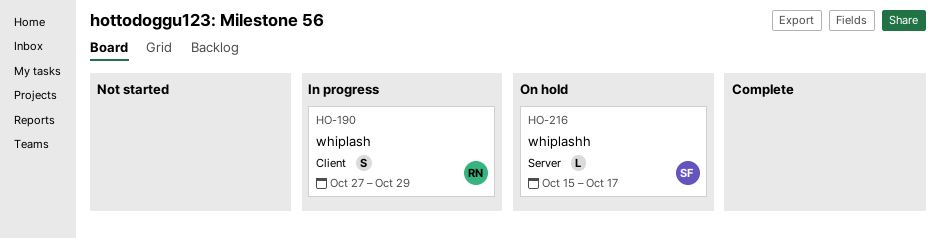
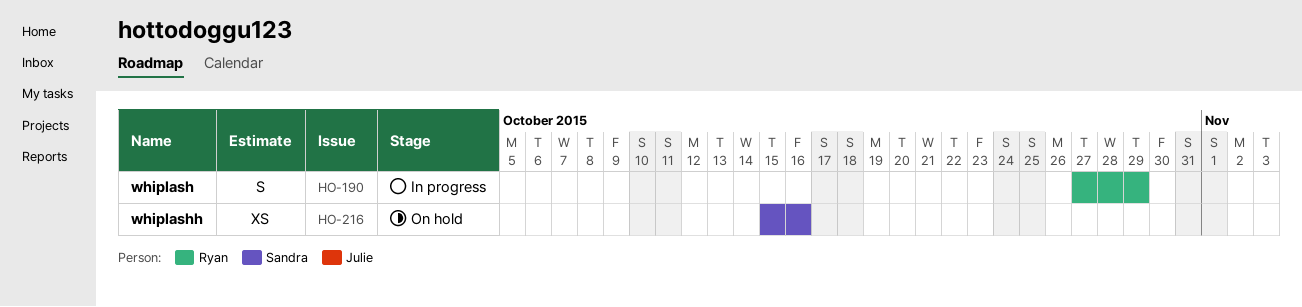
HO-216, estimate: L -> XS
HO-216, due: Oct 17 -> Oct 16

